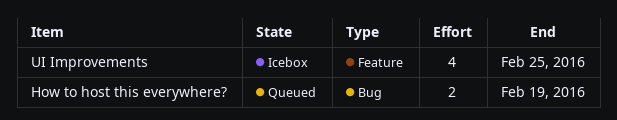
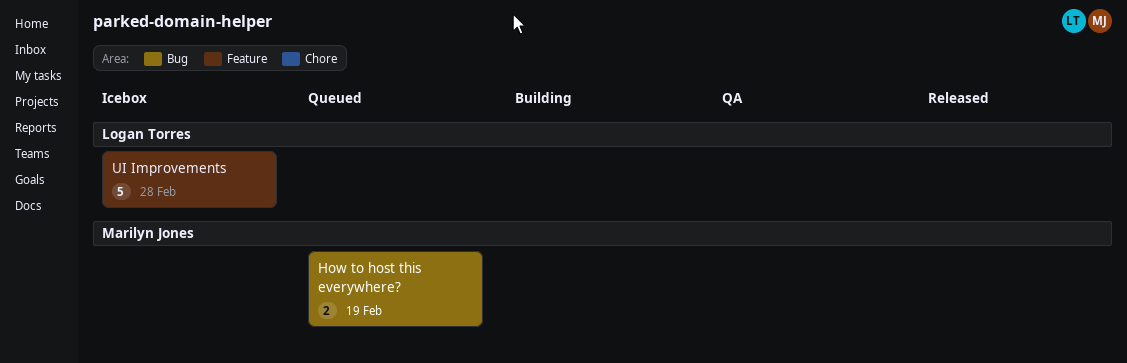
UI Improvements, estimate: 4 -> 5
UI Improvements, due: Feb 25 -> Feb 28

